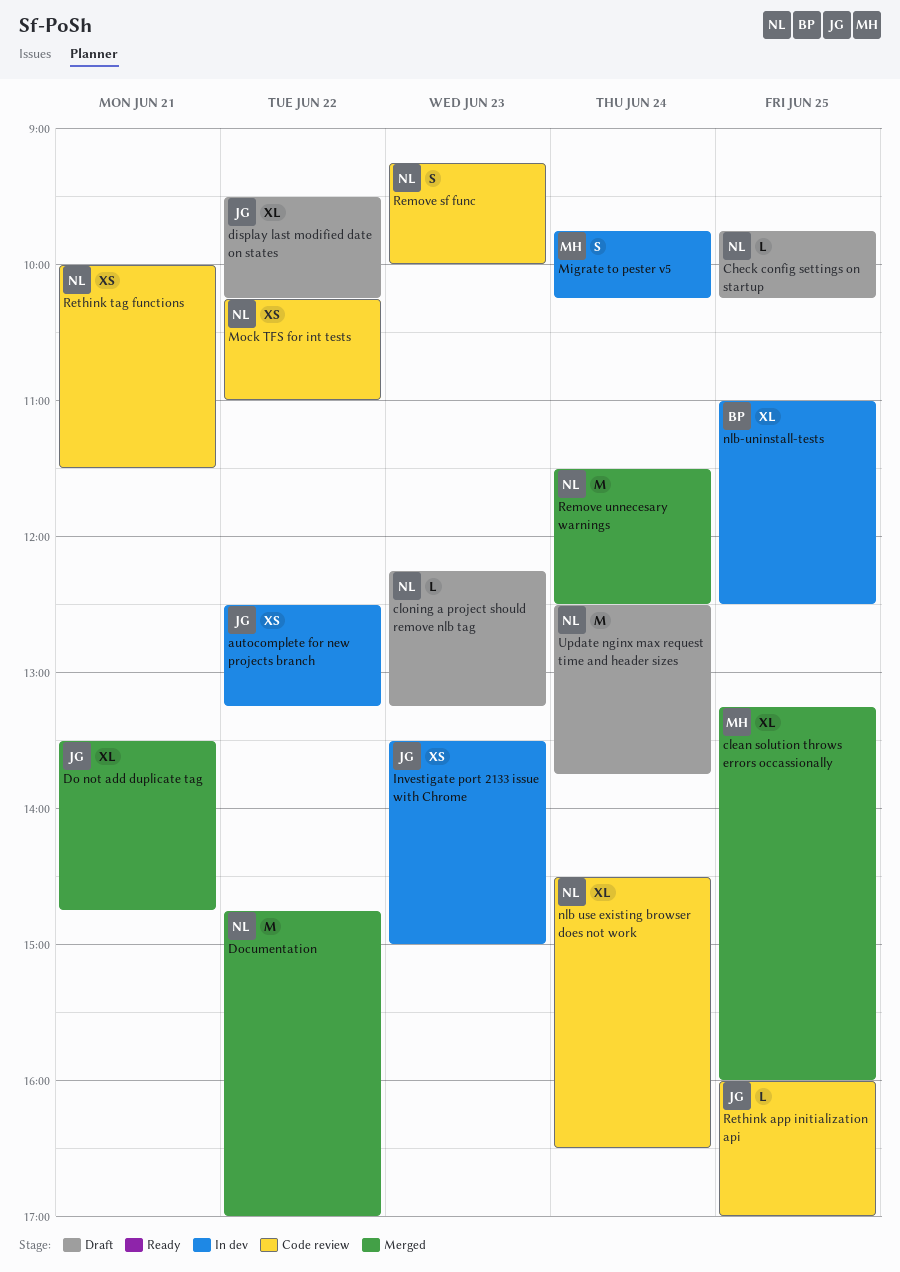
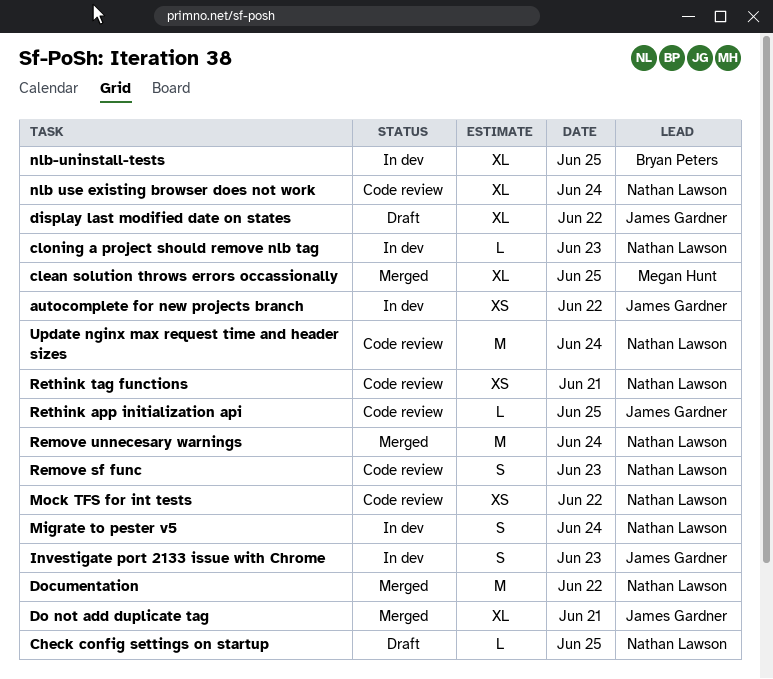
cloning a project should remove nlb tag, status: Draft -> In dev
Investigate port 2133 issue with Chrome, estimate: XS -> S
Migrate to pester v5, owner: Megan Hunt -> Nathan Lawson
Update nginx max request time and header sizes, status: Draft -> Code review

